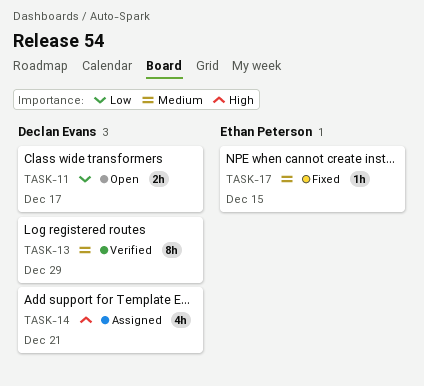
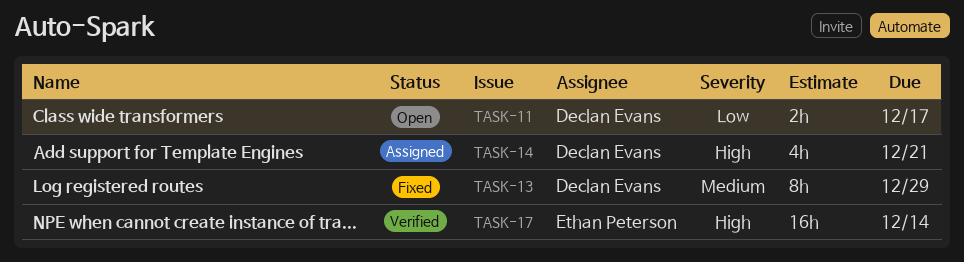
TASK-13, status: Verified -> Fixed
TASK-17, status: Fixed -> Verified
TASK-17, priority: Medium -> High
TASK-17, estimate: 1h -> 16h
TASK-17, due: Dec 15 -> Dec 14

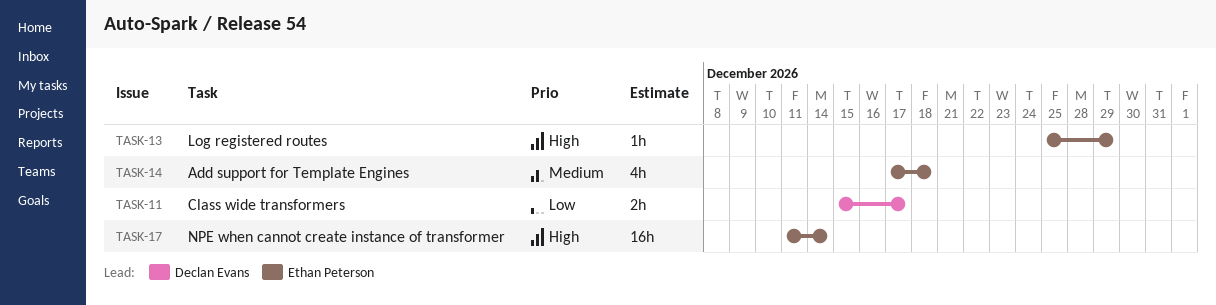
TASK-13, owner: Declan Evans -> Ethan Peterson
TASK-13, priority: Medium -> High
TASK-13, estimate: 8h -> 1h
TASK-14, owner: Declan Evans -> Ethan Peterson
TASK-14, priority: High -> Medium
TASK-14, due: Dec 21 -> Dec 18

